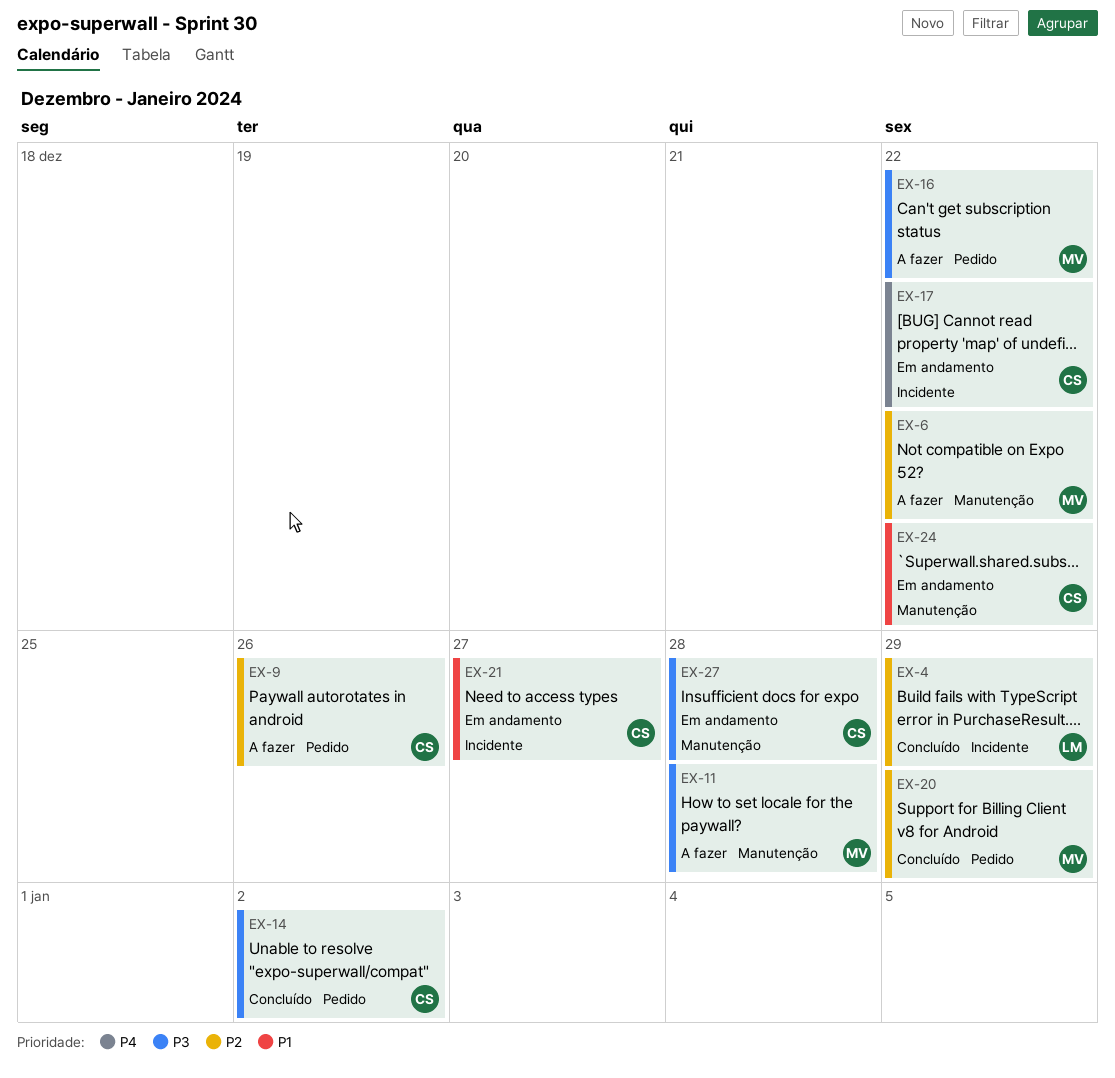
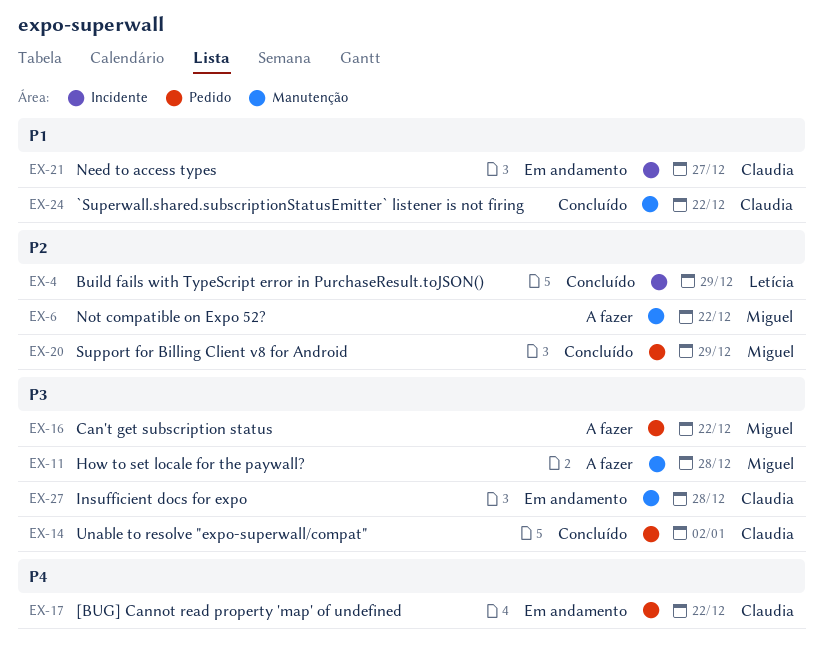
EX-9: present -> none
EX-17, label: Incidente -> Pedido
EX-24, status: Em andamento -> Concluído

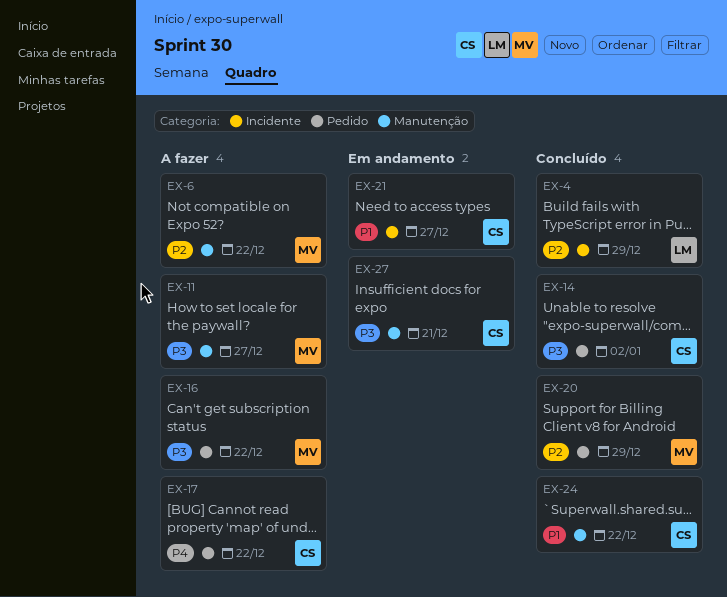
EX-11, due: Dec 28 -> Dec 27
EX-17, status: Em andamento -> A fazer
EX-27, due: Dec 28 -> Dec 21

